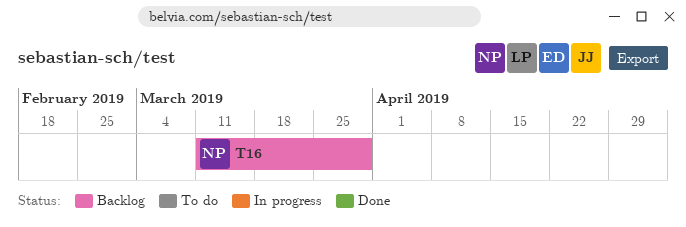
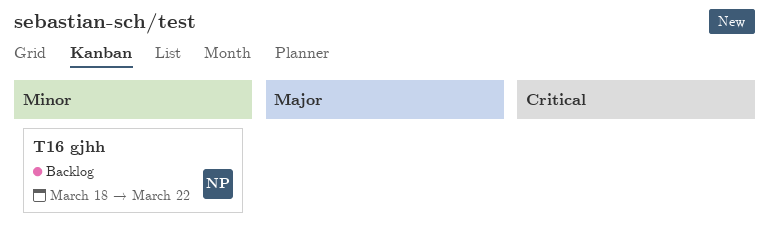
T16, start: Mar 11 -> Mar 18
T16, due: Mar 29 -> Mar 22

